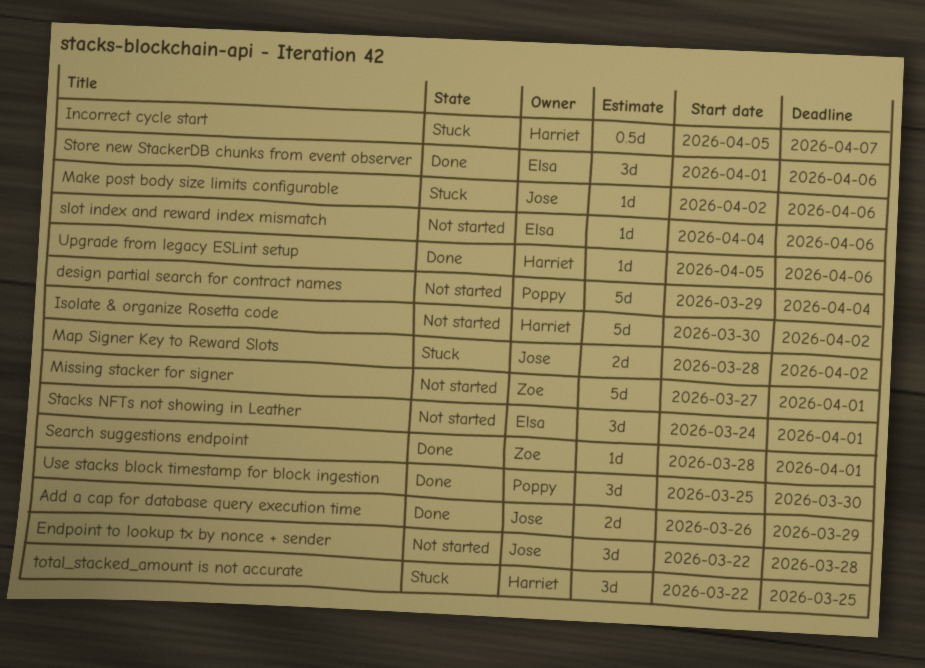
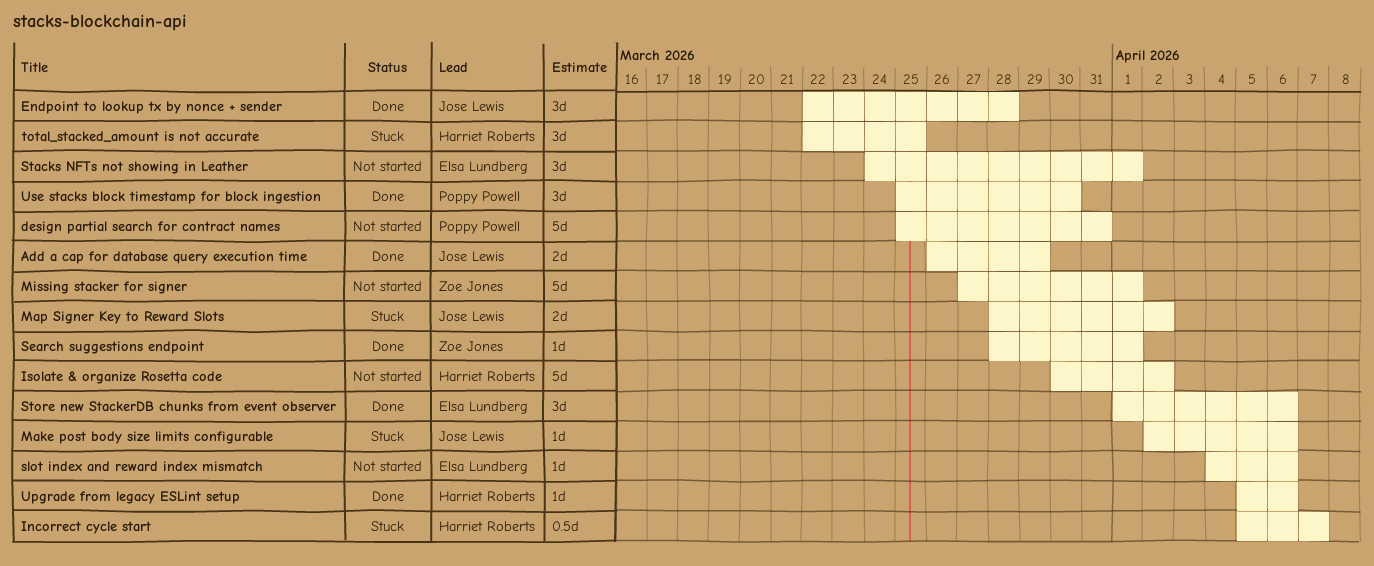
design partial search for contract names, start: Mar 29 -> Mar 25
design partial search for contract names, due: Apr 4 -> Mar 31
Endpoint to lookup tx by nonce + sender, status: Not started -> Done

